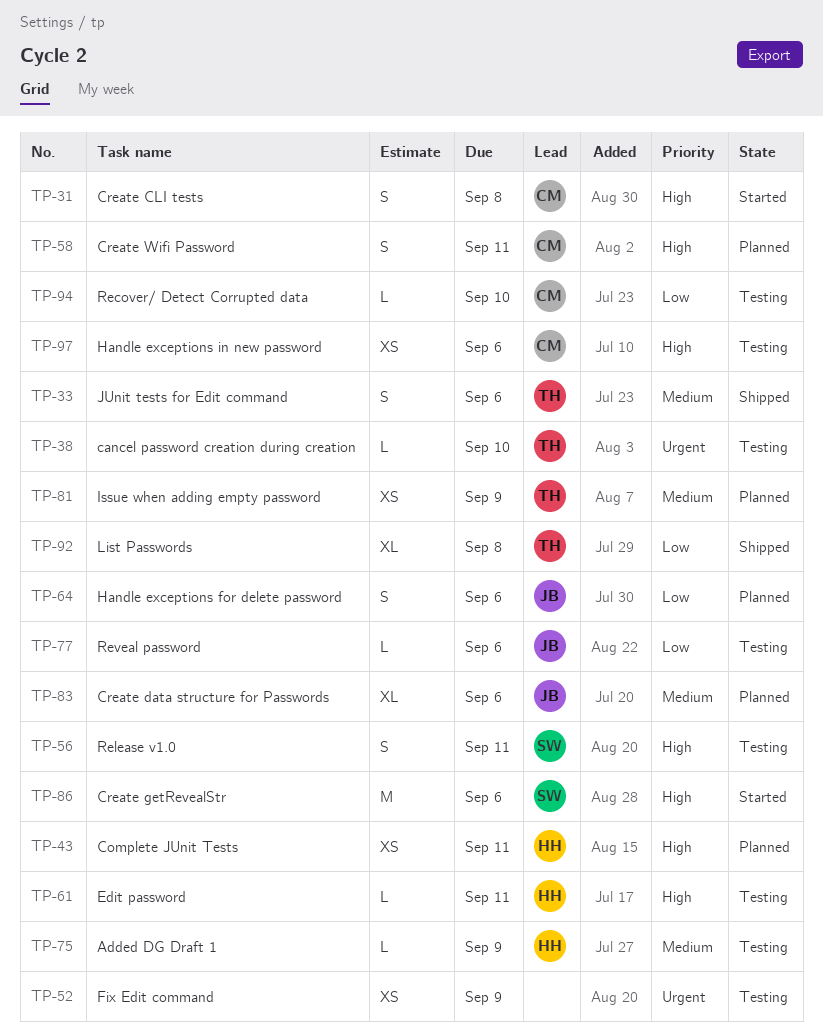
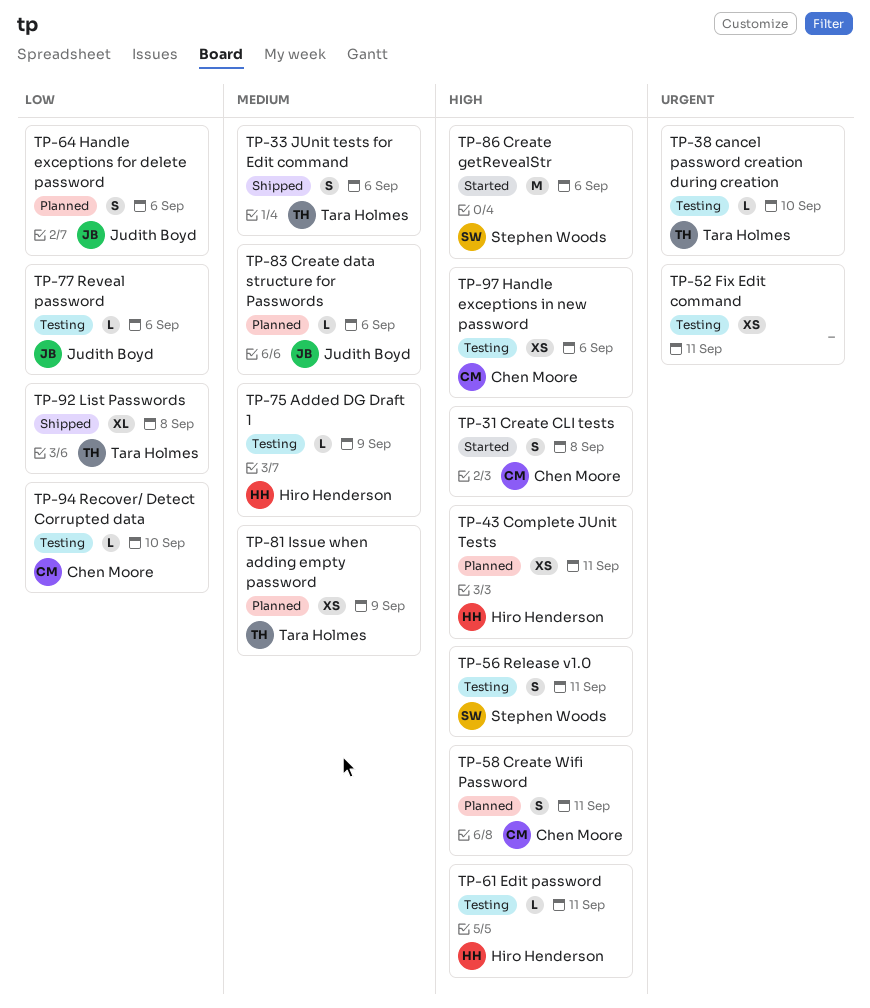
TP-52, due: Sep 9 -> Sep 11
TP-83, estimate: XL -> L

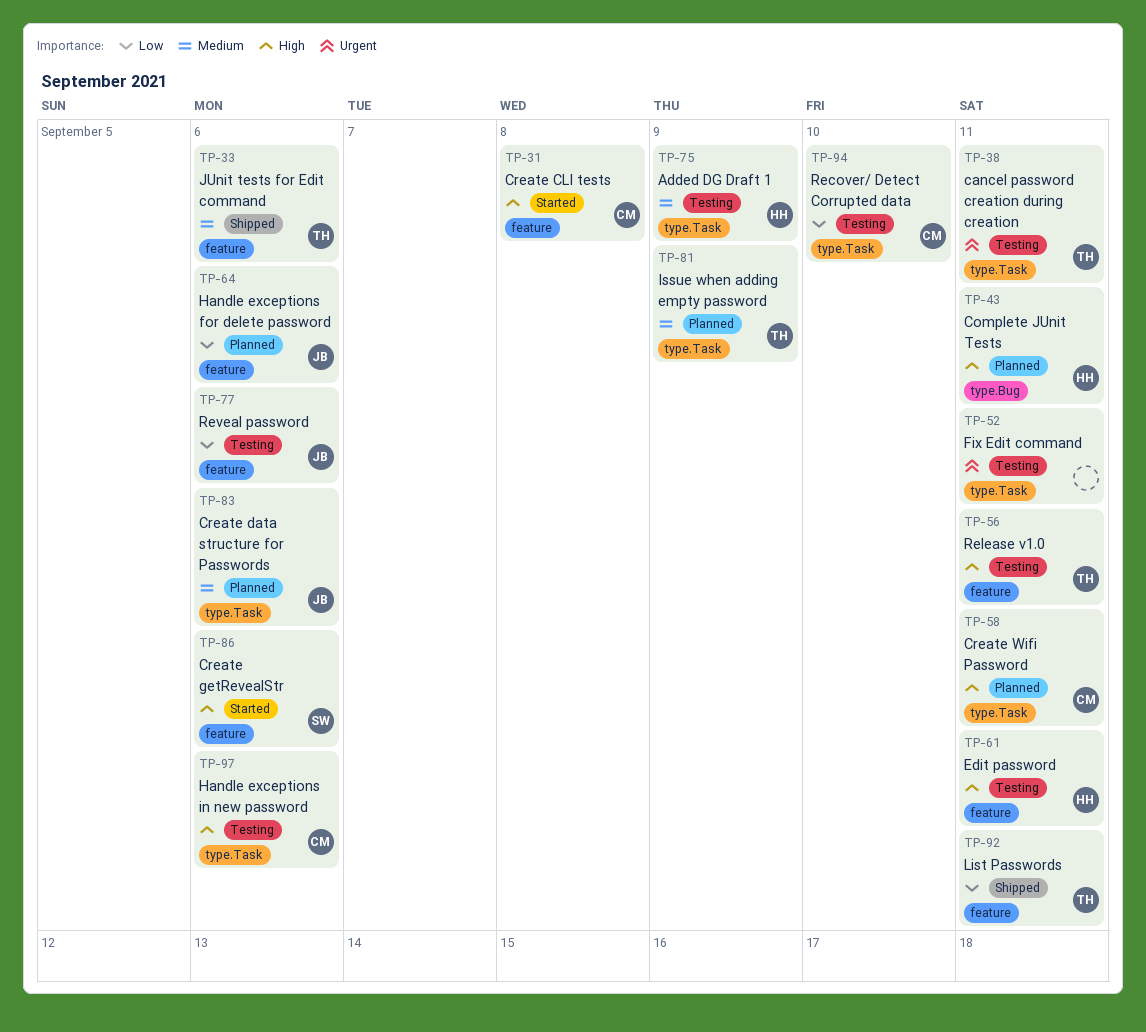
TP-38, due: Sep 10 -> Sep 11
TP-56, owner: Stephen Woods -> Tara Holmes
TP-92, due: Sep 8 -> Sep 11

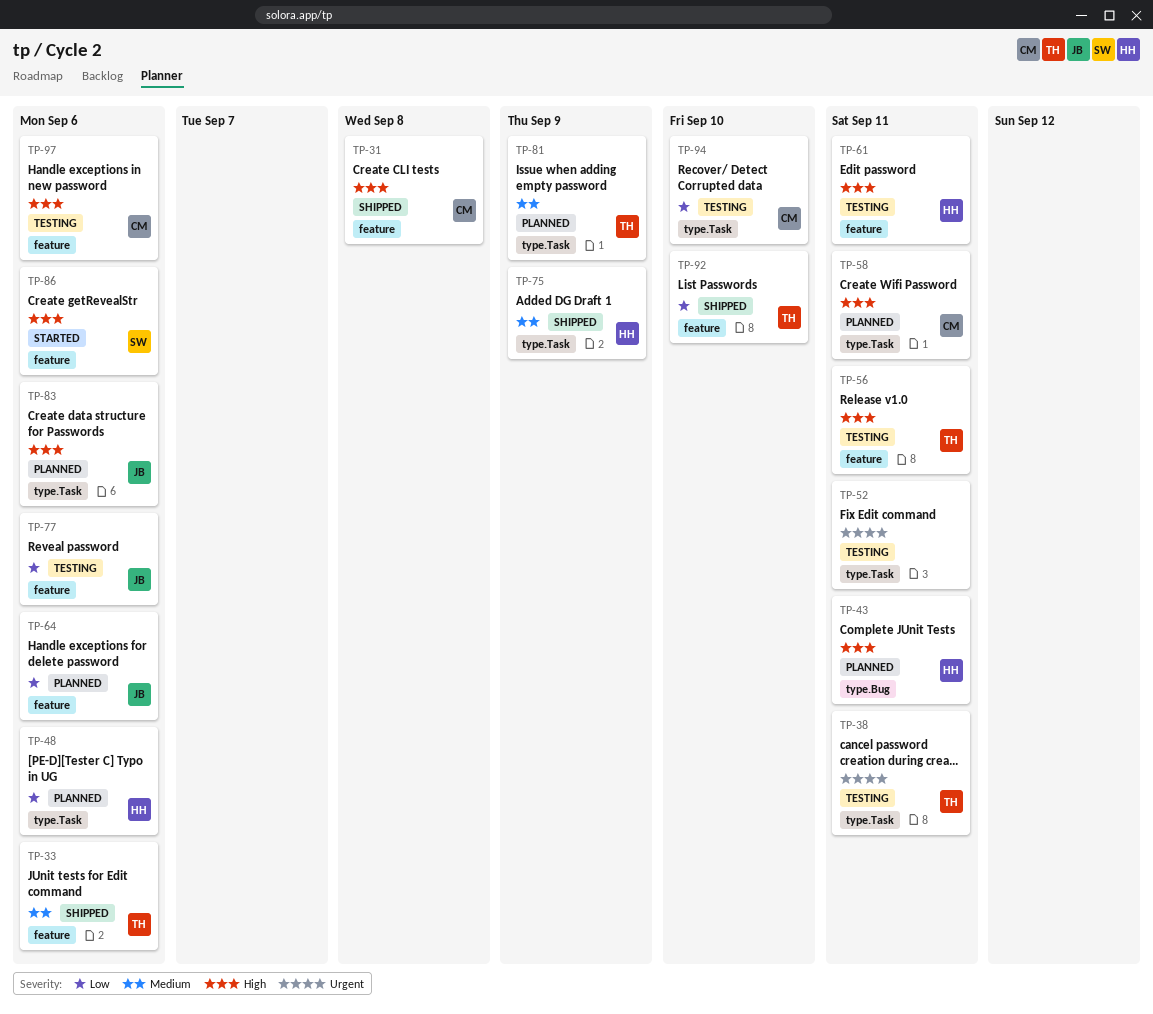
TP-31, status: Started -> Shipped
TP-48: none -> present
TP-75, status: Testing -> Shipped
TP-83, priority: Medium -> High
TP-92, due: Sep 11 -> Sep 10
TP-97, label: type.Task -> feature

